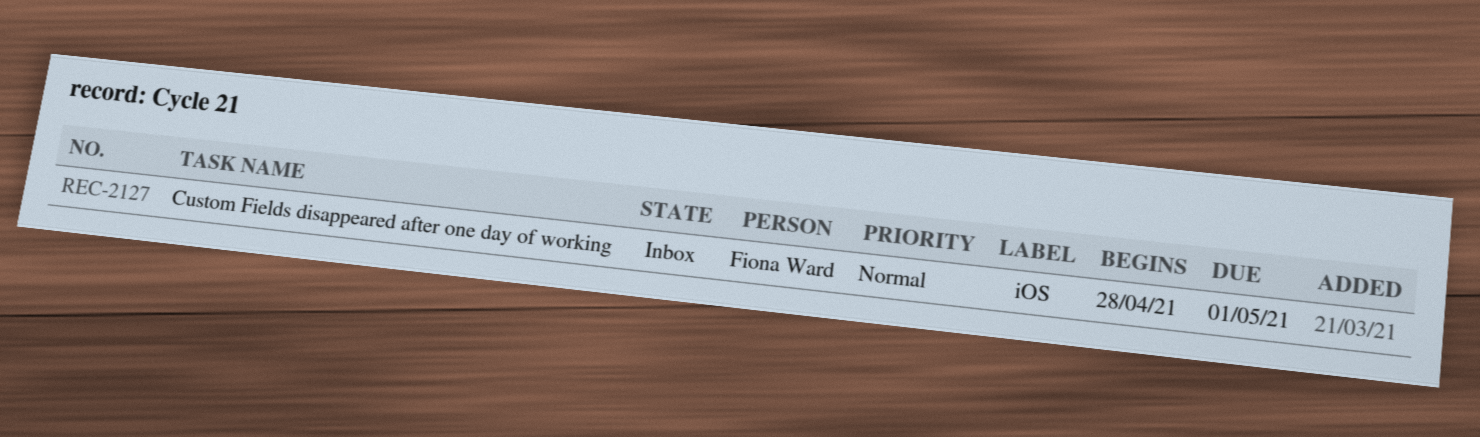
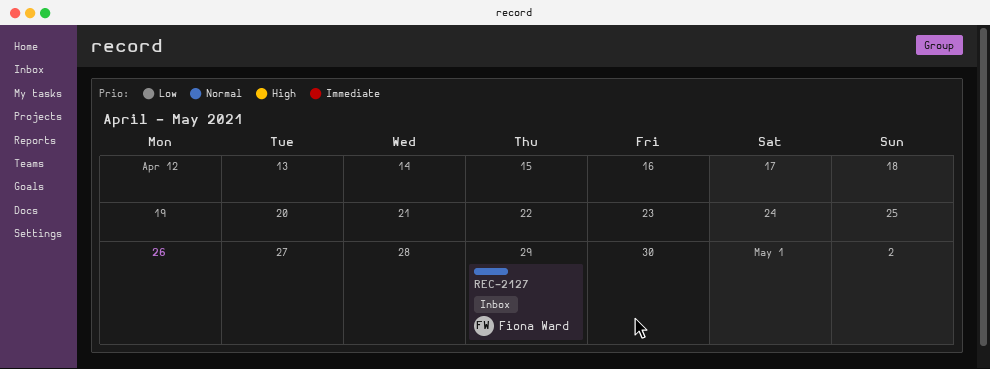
REC-2127, due: May 1 -> Apr 29

